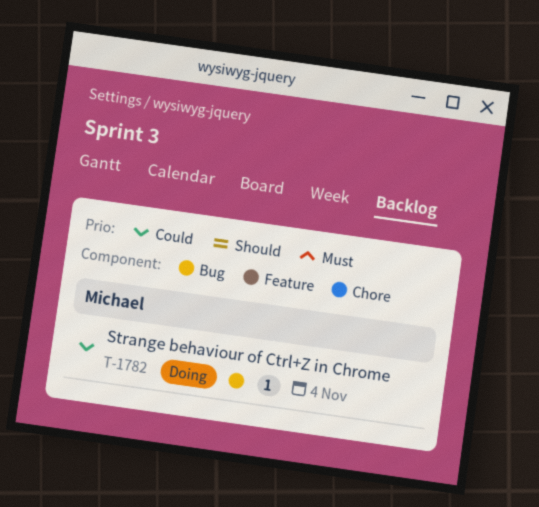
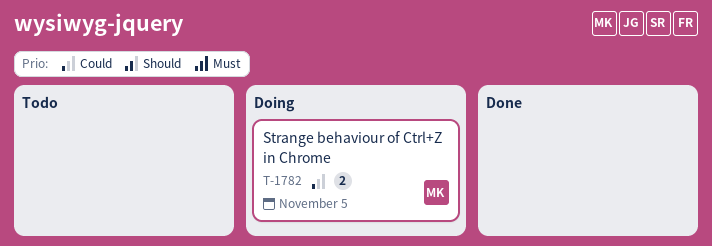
T-1782, estimate: 1 -> 2
T-1782, due: Nov 4 -> Nov 5

